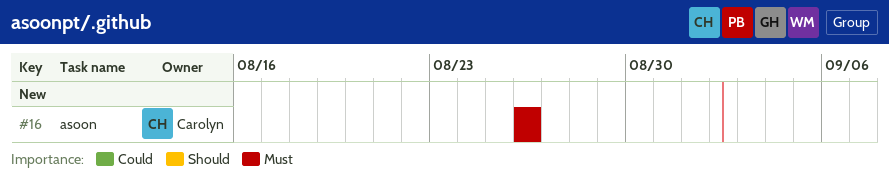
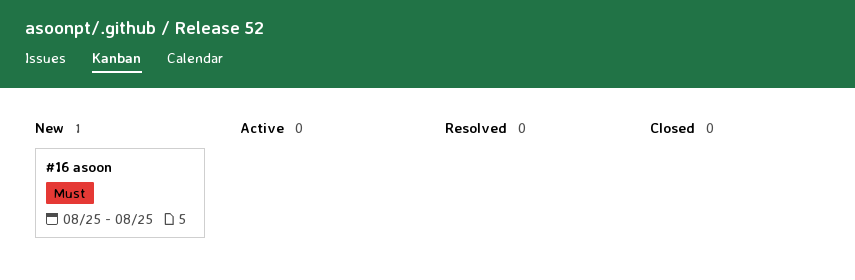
#16, start: Aug 26 -> Aug 25
#16, due: Aug 26 -> Aug 25

